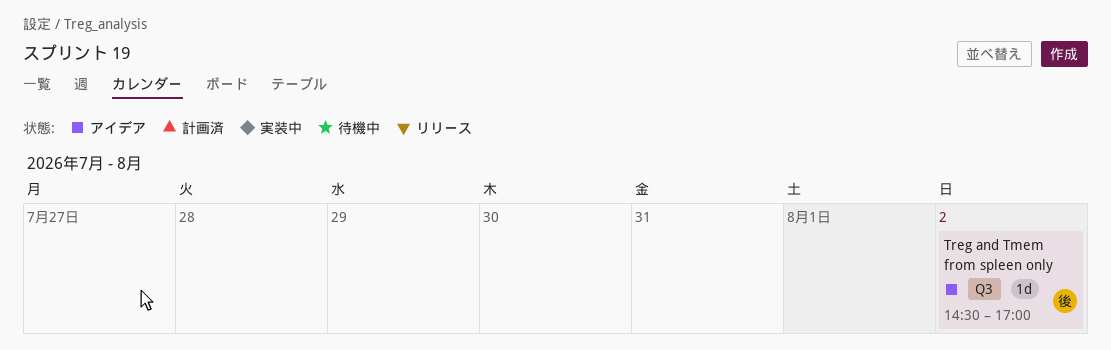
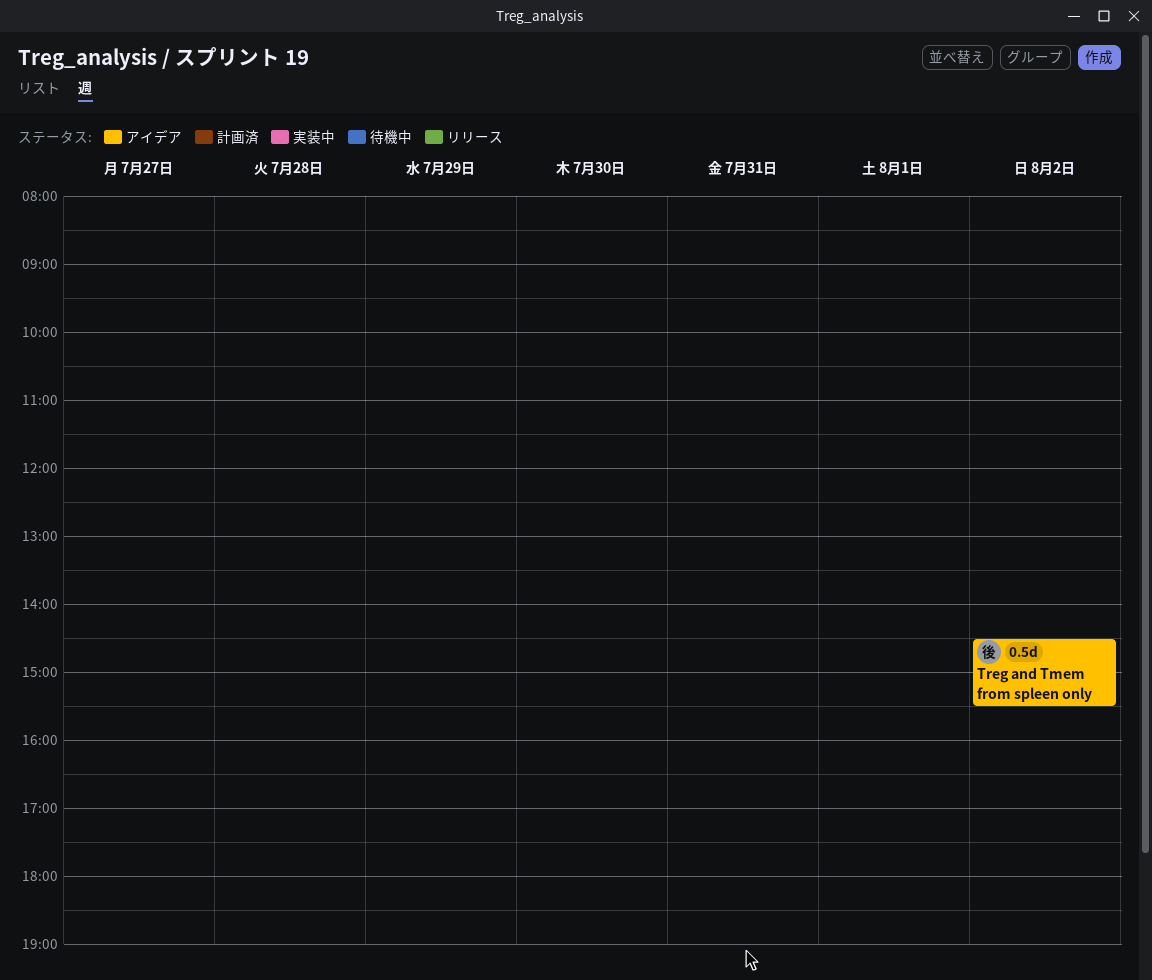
Treg and Tmem from spleen only, estimate: 1d -> 0.5d
Treg and Tmem from spleen only, ends: 17:00 -> 15:30

